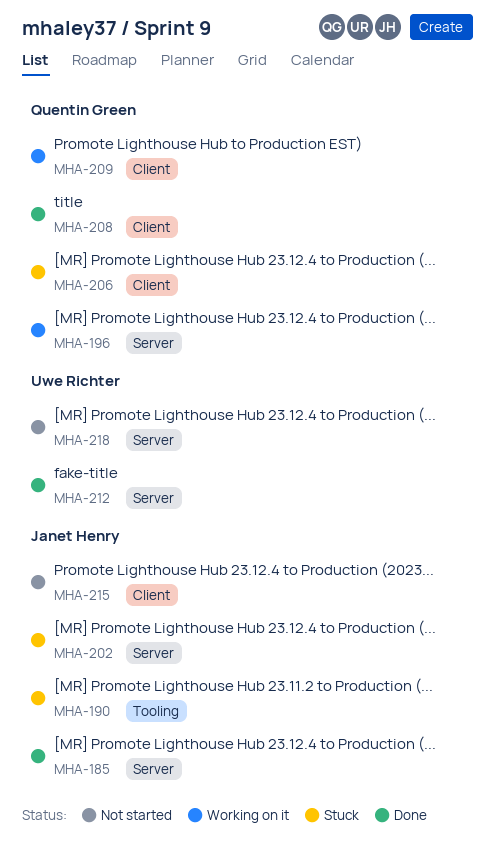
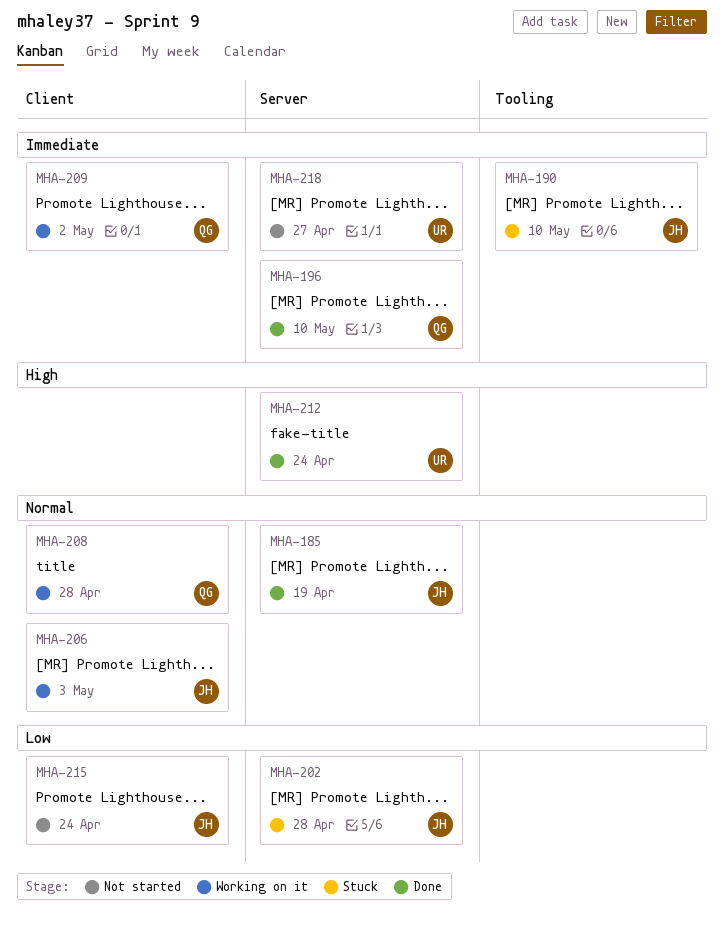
MHA-196, status: Working on it -> Done
MHA-206, status: Stuck -> Working on it
MHA-206, owner: Quentin Green -> Janet Henry
MHA-208, status: Done -> Working on it

